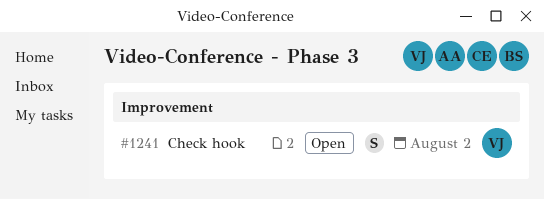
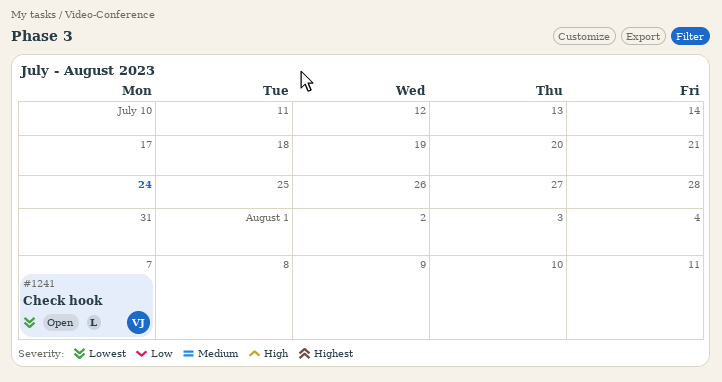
#1241, estimate: S -> L
#1241, due: Aug 2 -> Aug 7

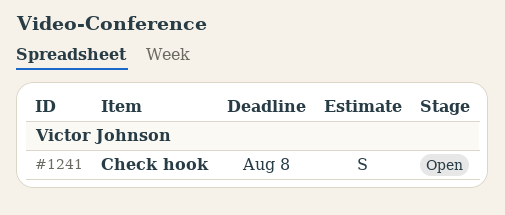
#1241, estimate: L -> S
#1241, due: Aug 7 -> Aug 8

